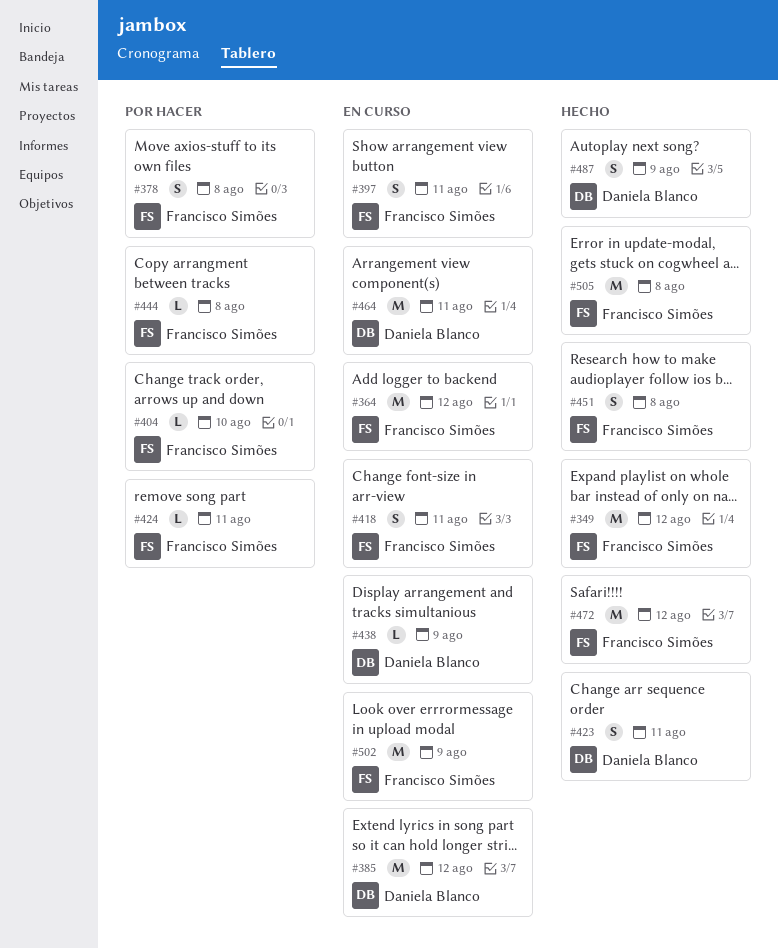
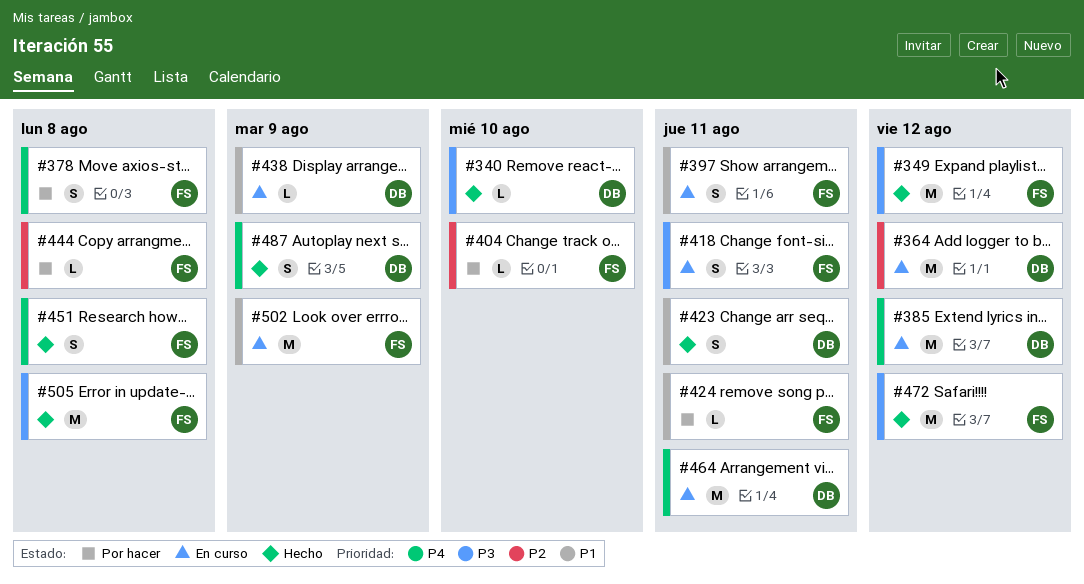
#340: none -> present
#364, owner: Francisco Simões -> Daniela Blanco

